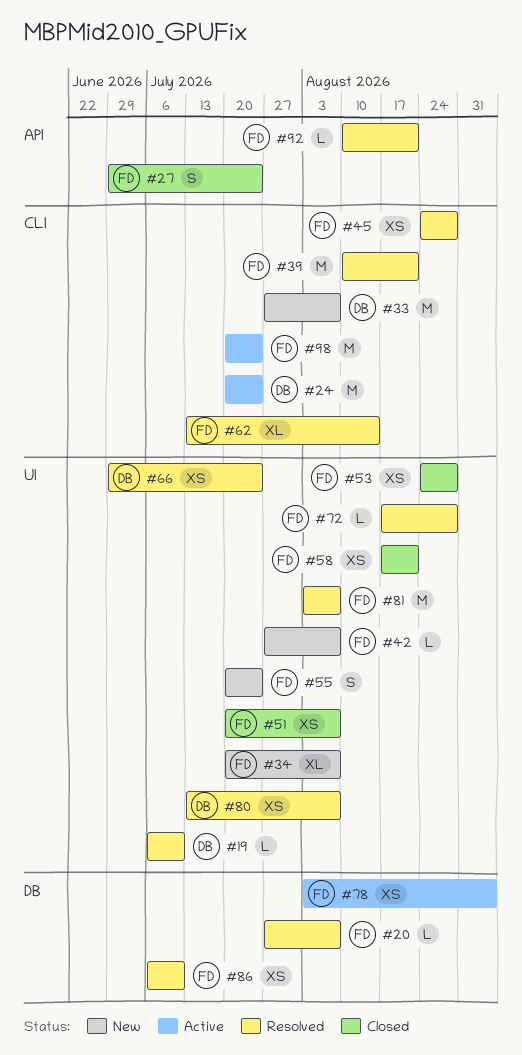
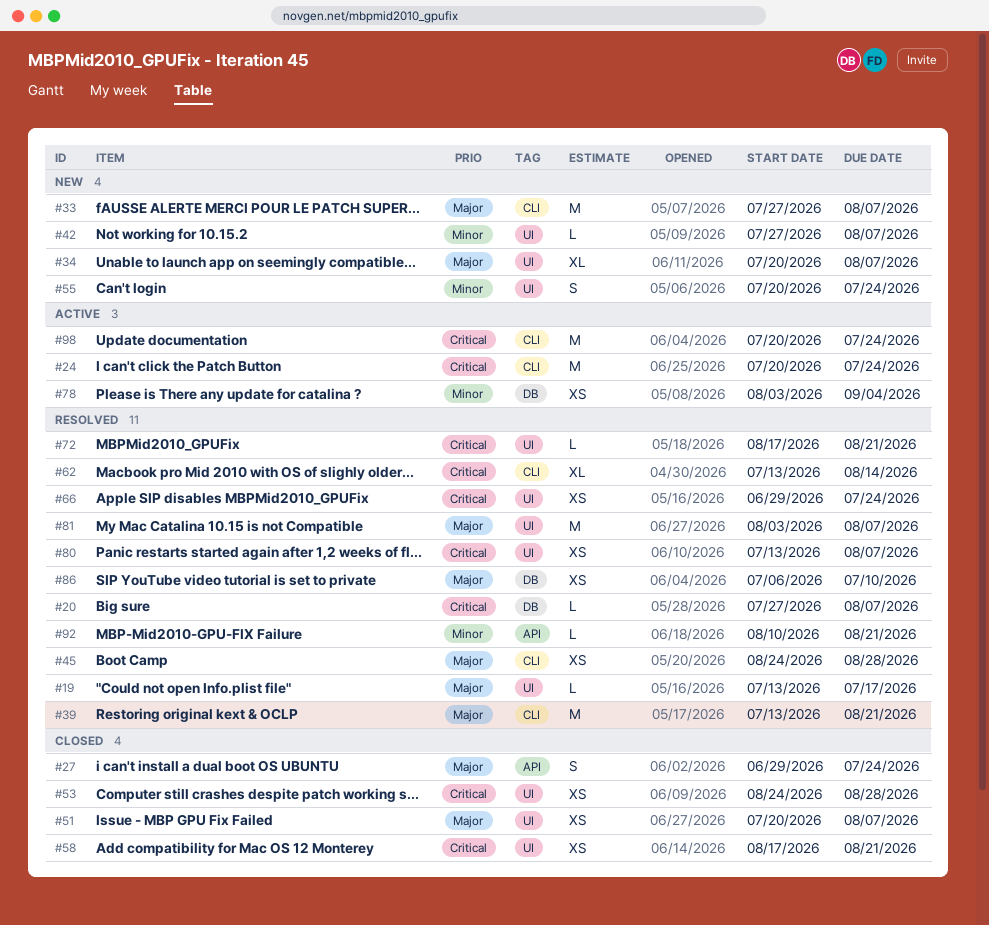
#19, start: Jul 6 -> Jul 13
#19, due: Jul 10 -> Jul 17
#39, start: Aug 10 -> Jul 13
#72, due: Aug 28 -> Aug 21

